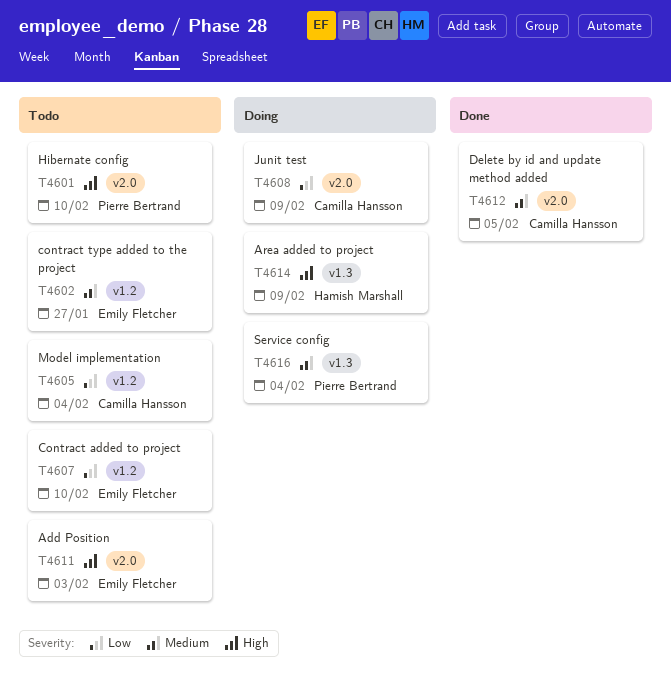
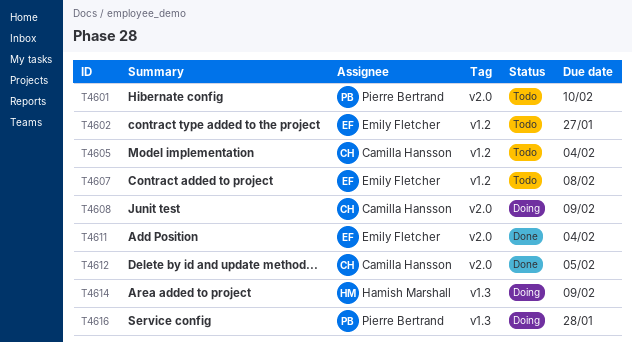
T4607, due: Feb 10 -> Feb 8
T4611, status: Todo -> Done
T4611, due: Feb 3 -> Feb 4
T4616, due: Feb 4 -> Jan 28

